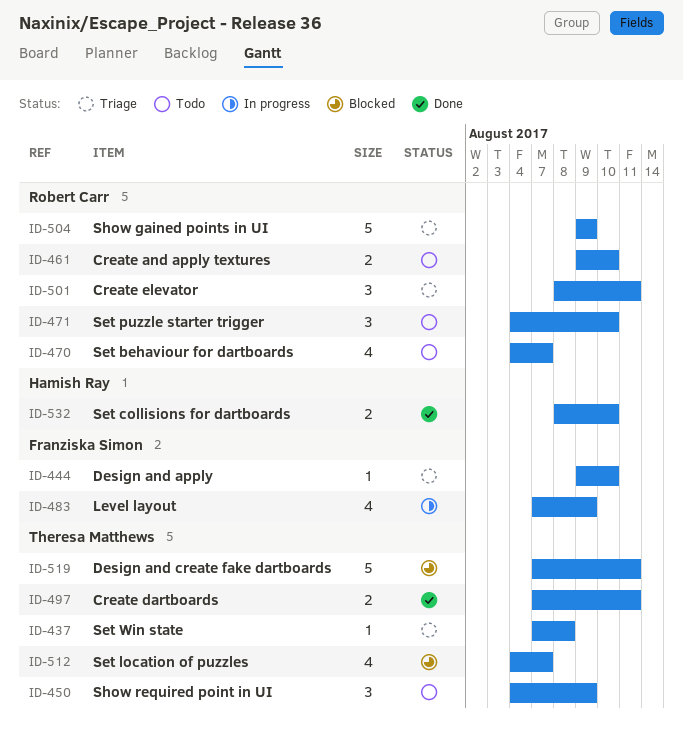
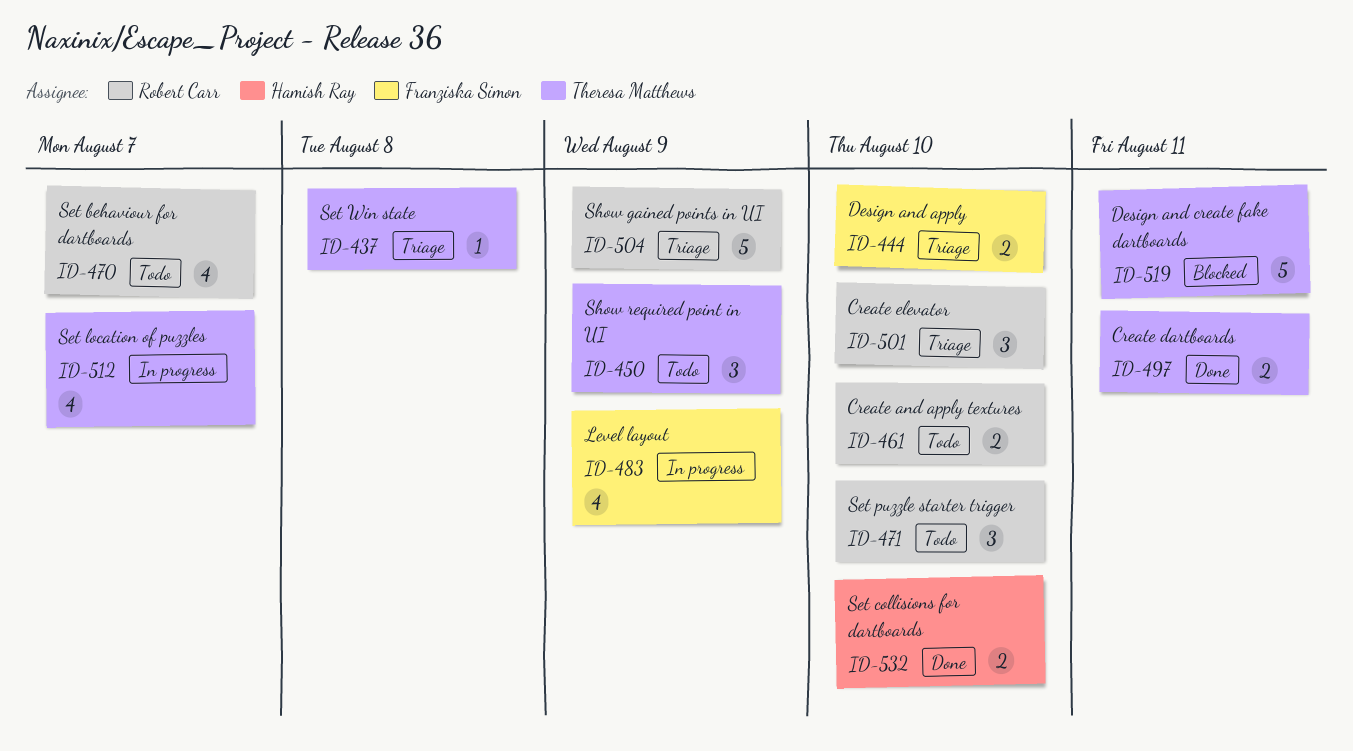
ID-444, estimate: 1 -> 2
ID-501, due: Aug 11 -> Aug 10
ID-512, status: Blocked -> In progress

